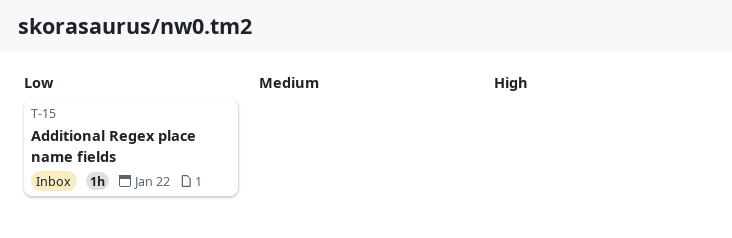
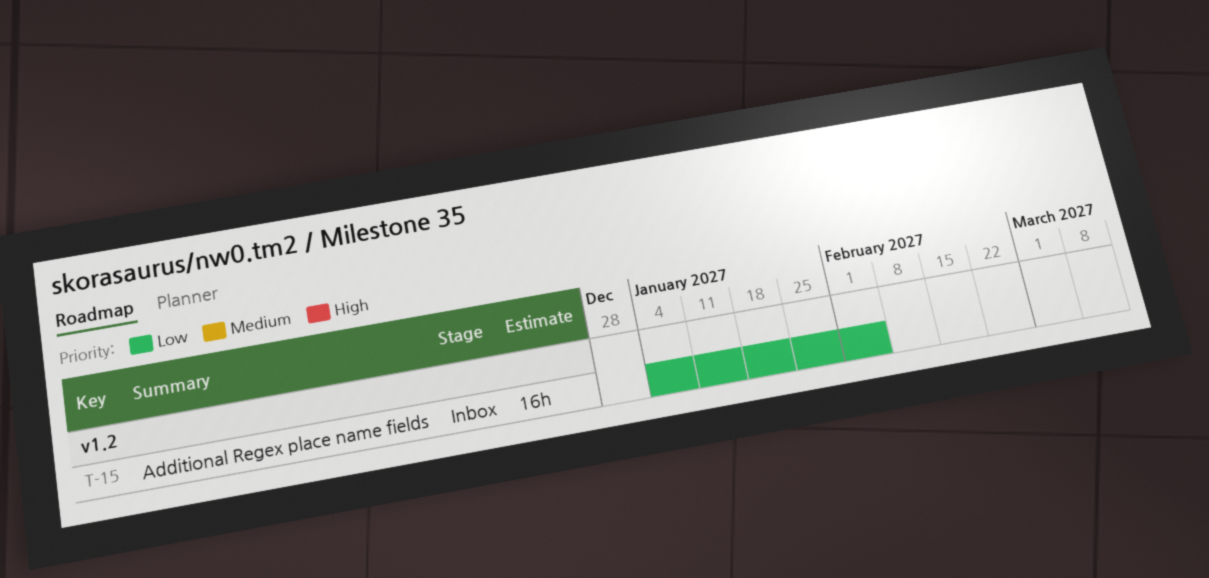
T-15, estimate: 1h -> 16h
T-15, due: Jan 22 -> Feb 5

